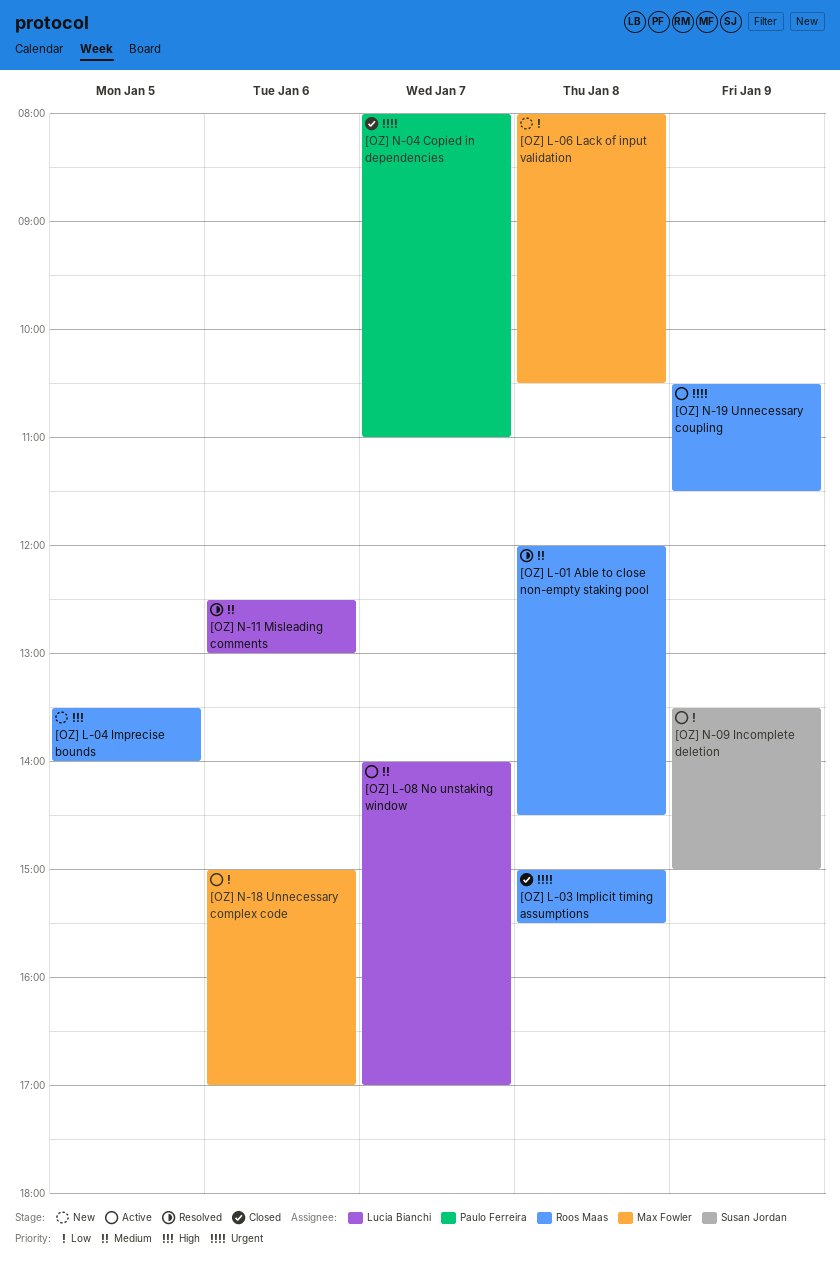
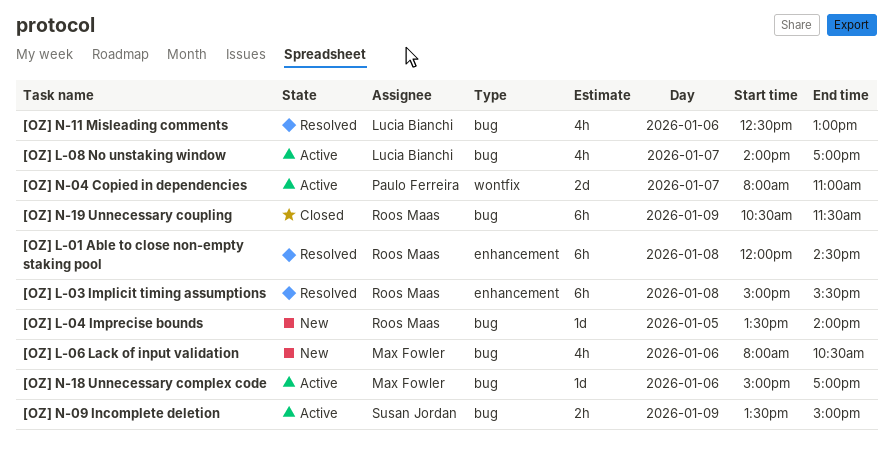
[OZ] L-03 Implicit timing assumptions, status: Closed -> Resolved
[OZ] L-06 Lack of input validation, day: Jan 8 -> Jan 6
[OZ] N-04 Copied in dependencies, status: Closed -> Active
[OZ] N-19 Unnecessary coupling, status: Active -> Closed

